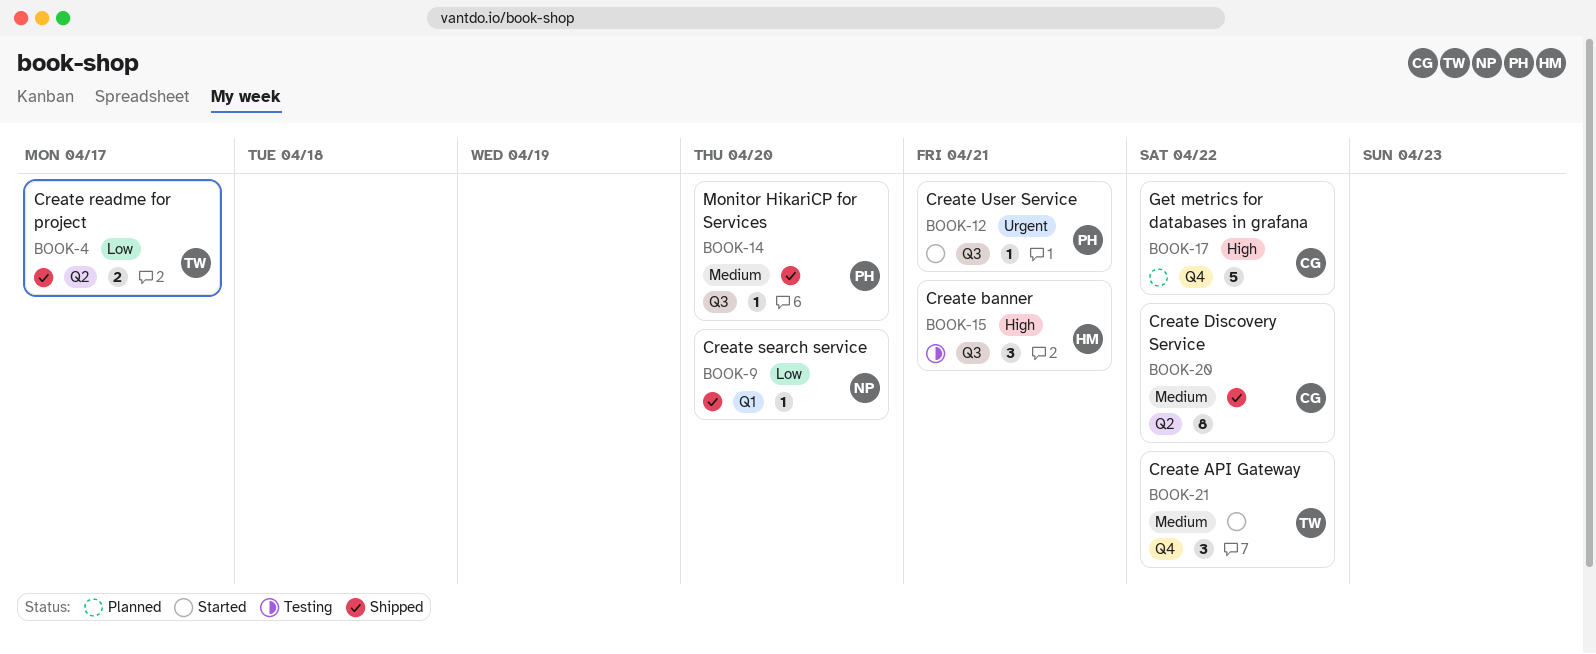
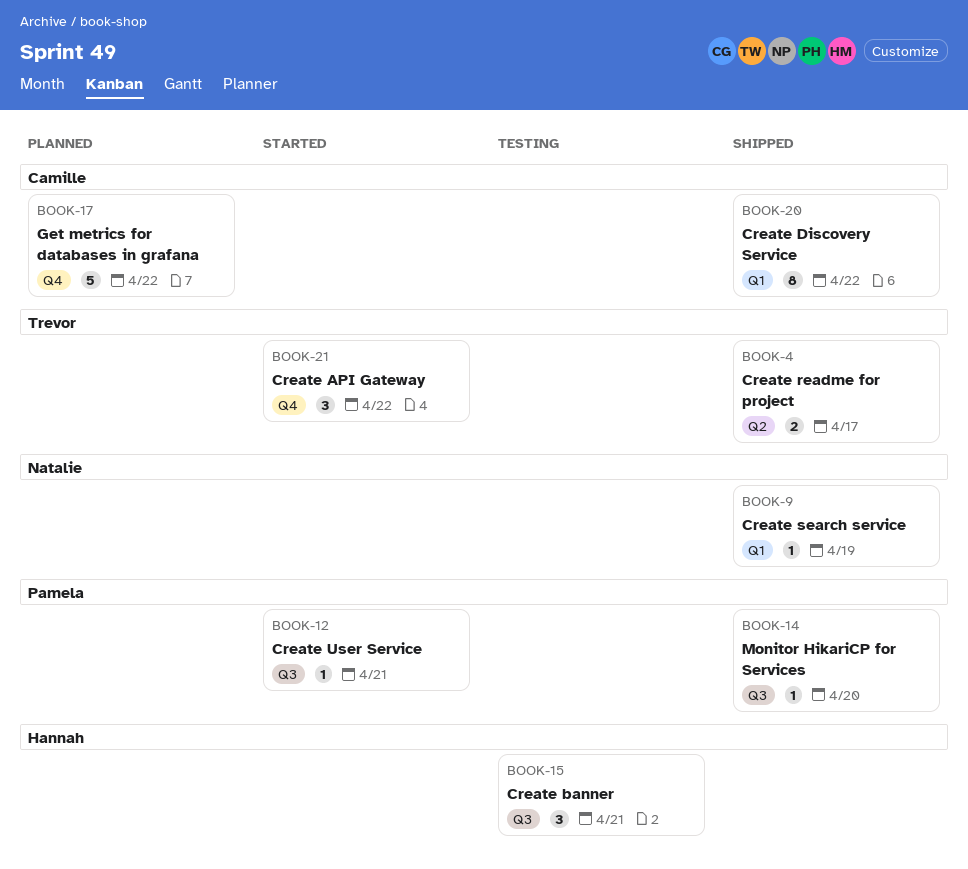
BOOK-9, due: Apr 20 -> Apr 19
BOOK-20, label: Q2 -> Q1

